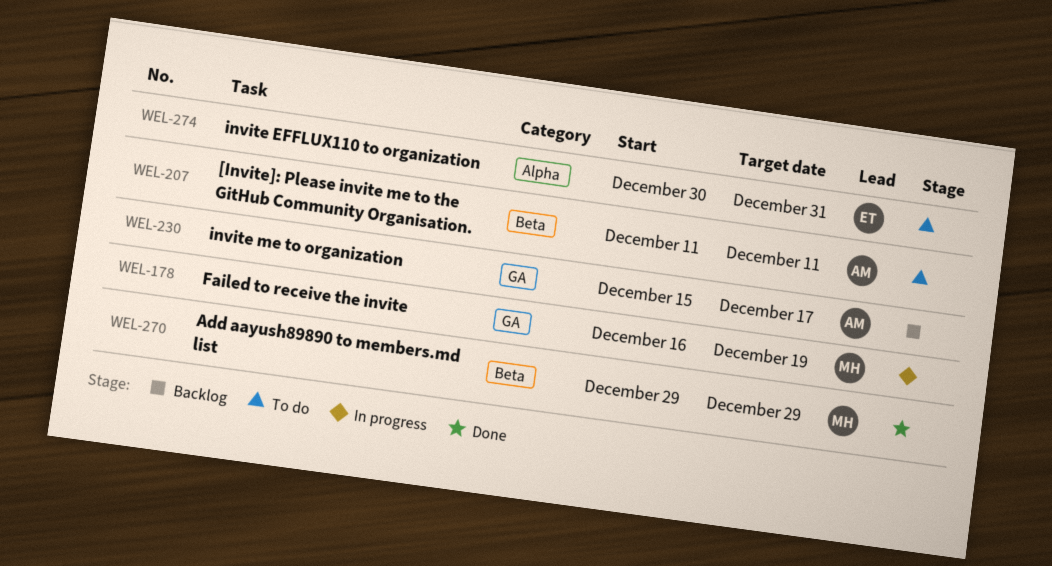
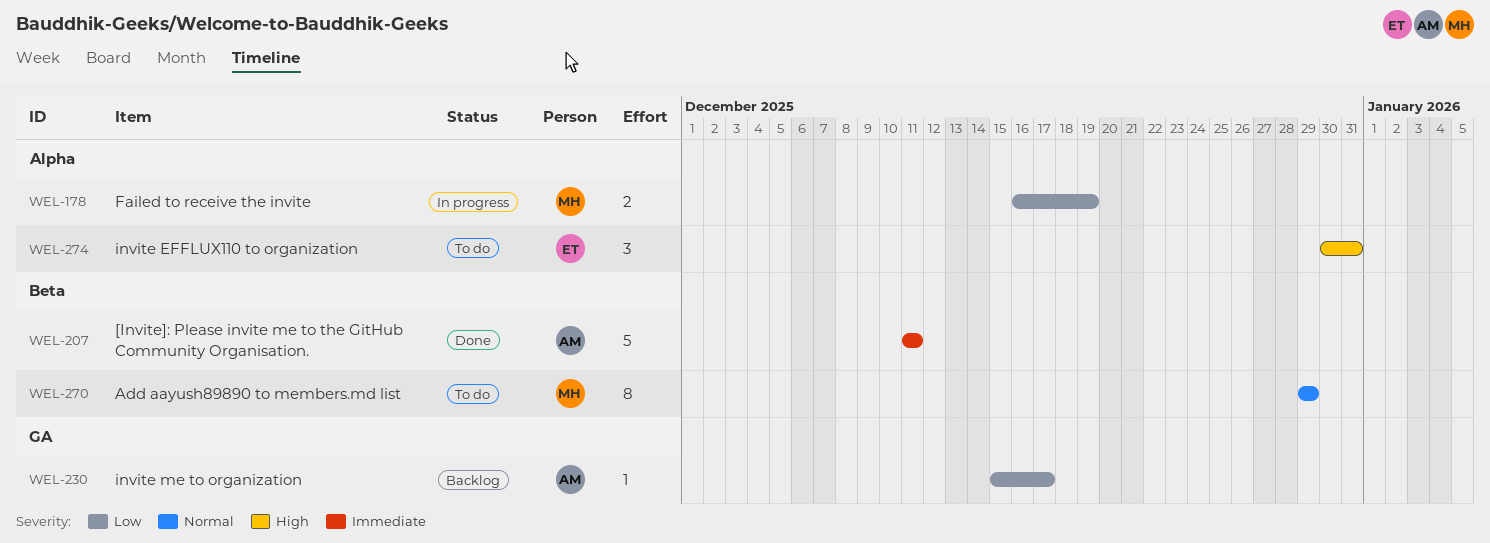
WEL-178, label: GA -> Alpha
WEL-207, status: To do -> Done
WEL-270, status: Done -> To do

